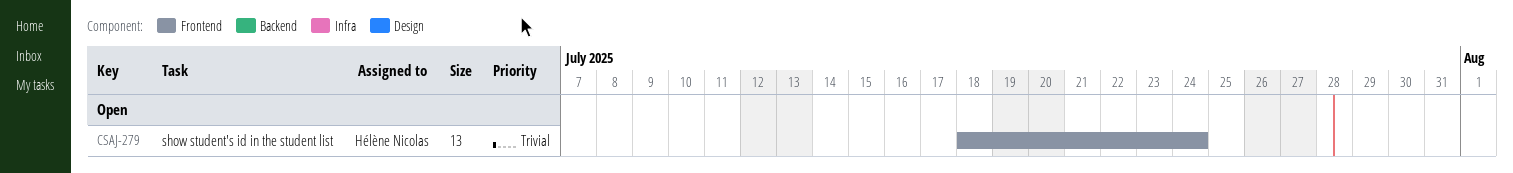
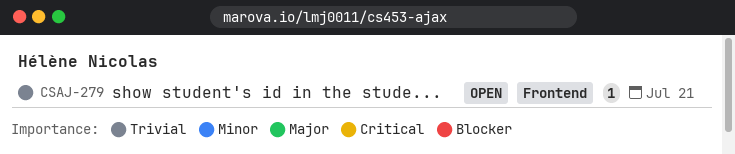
CSAJ-279, estimate: 13 -> 1
CSAJ-279, due: Jul 24 -> Jul 21

